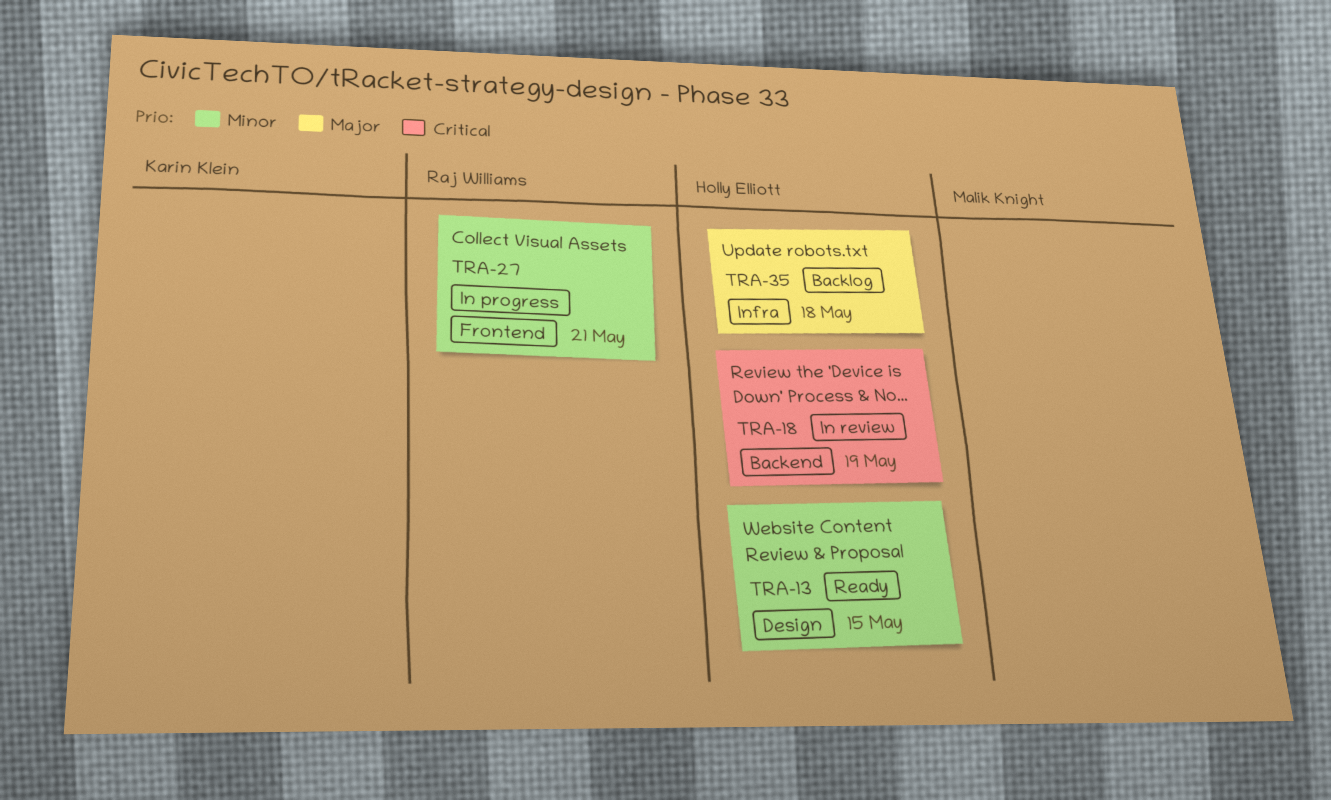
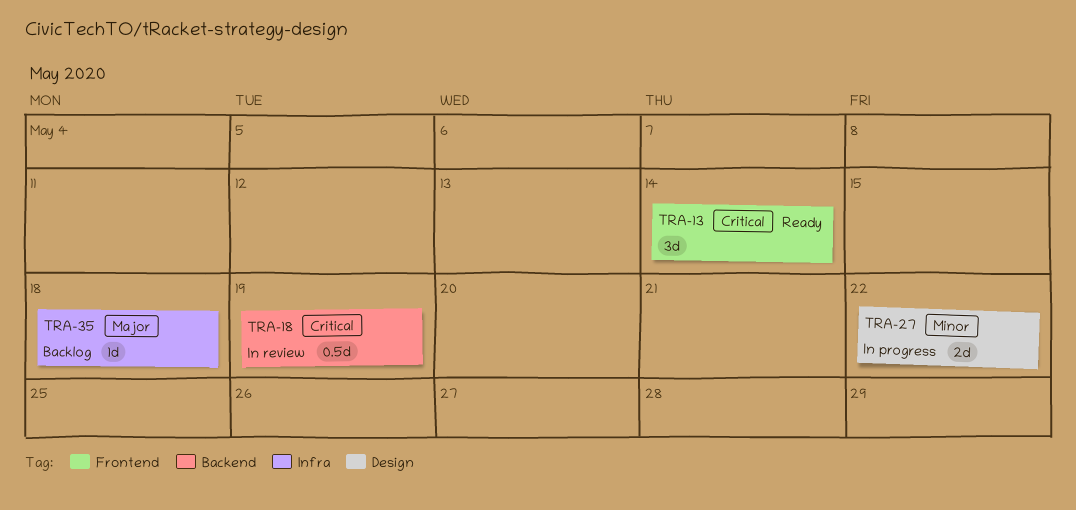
TRA-13, priority: Minor -> Critical
TRA-13, label: Design -> Frontend
TRA-13, due: May 15 -> May 14
TRA-27, label: Frontend -> Design
TRA-27, due: May 21 -> May 22

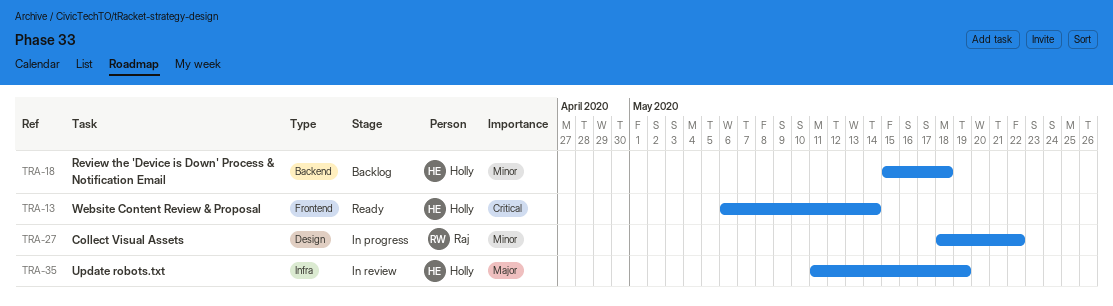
TRA-18, status: In review -> Backlog
TRA-18, priority: Critical -> Minor
TRA-18, due: May 19 -> May 18
TRA-35, status: Backlog -> In review
TRA-35, due: May 18 -> May 19

